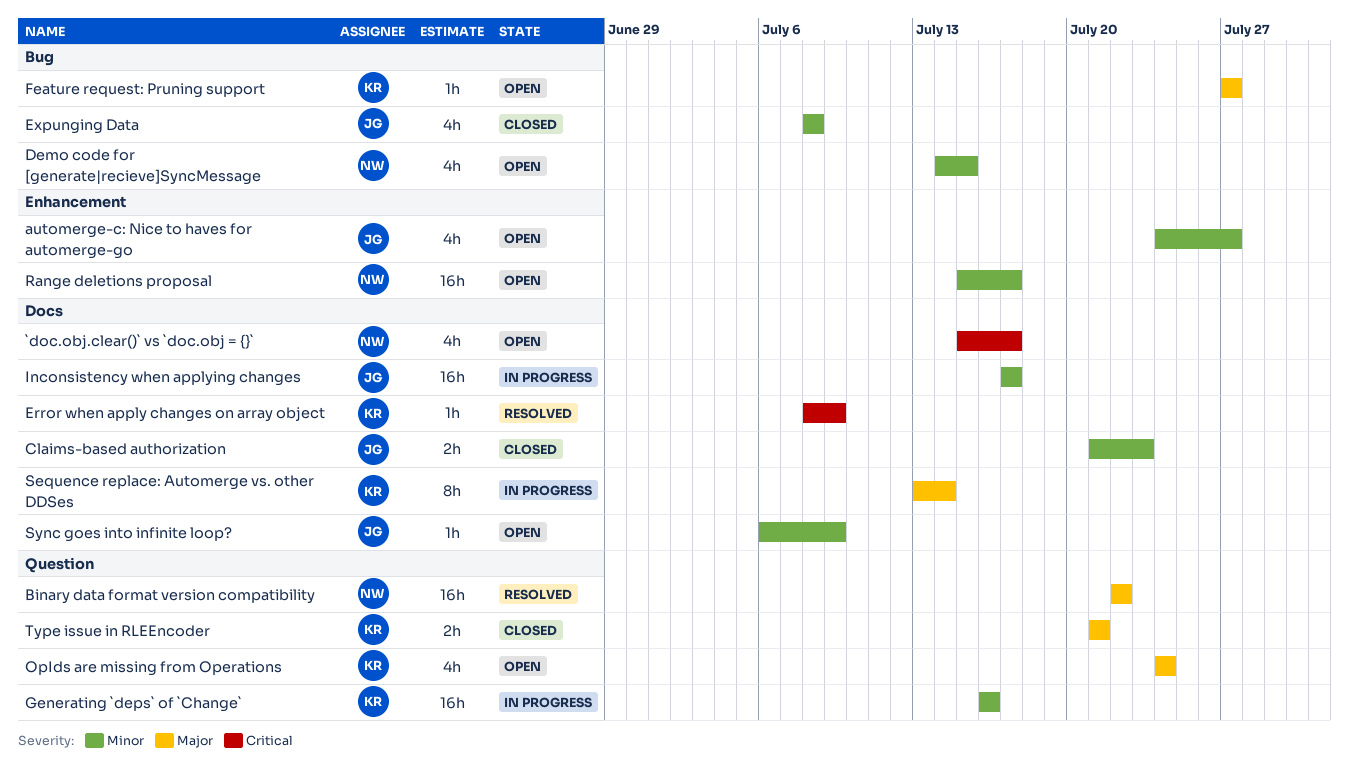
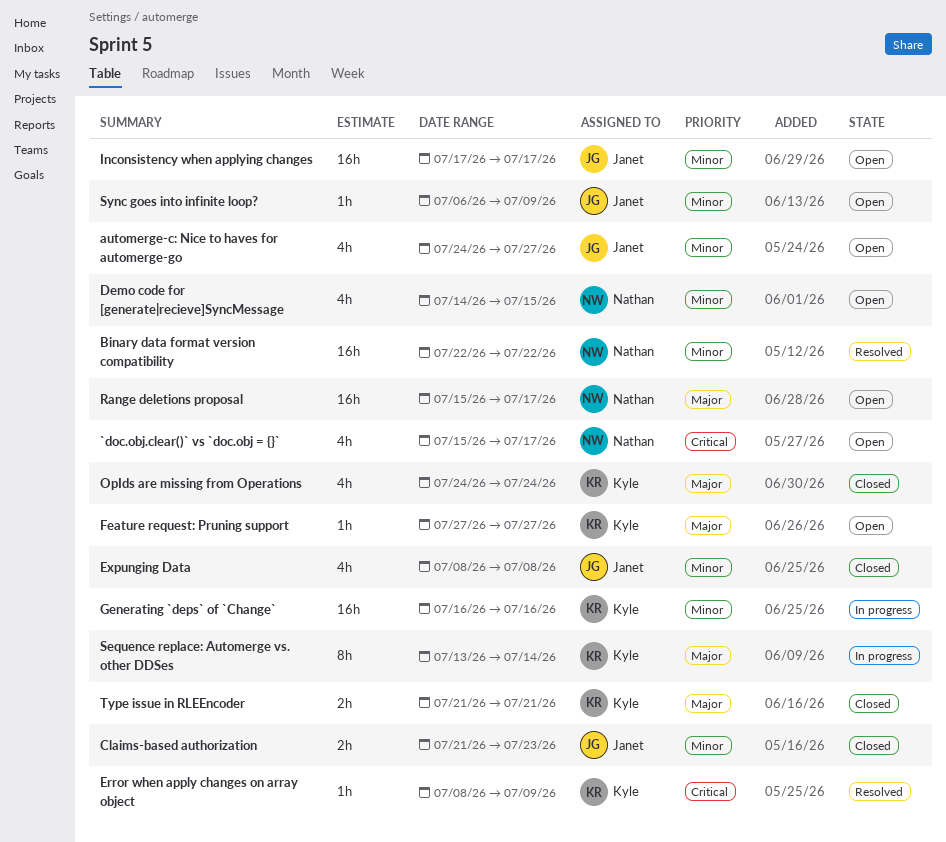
Binary data format version compatibility, priority: Major -> Minor
Inconsistency when applying changes, status: In progress -> Open
OpIds are missing from Operations, status: Open -> Closed
Range deletions proposal, priority: Minor -> Major

